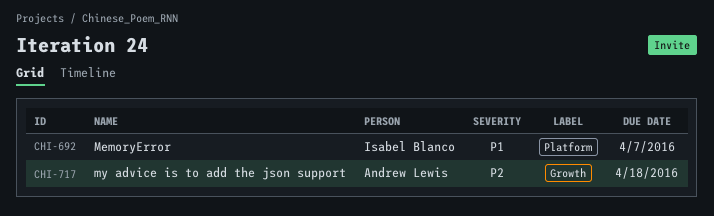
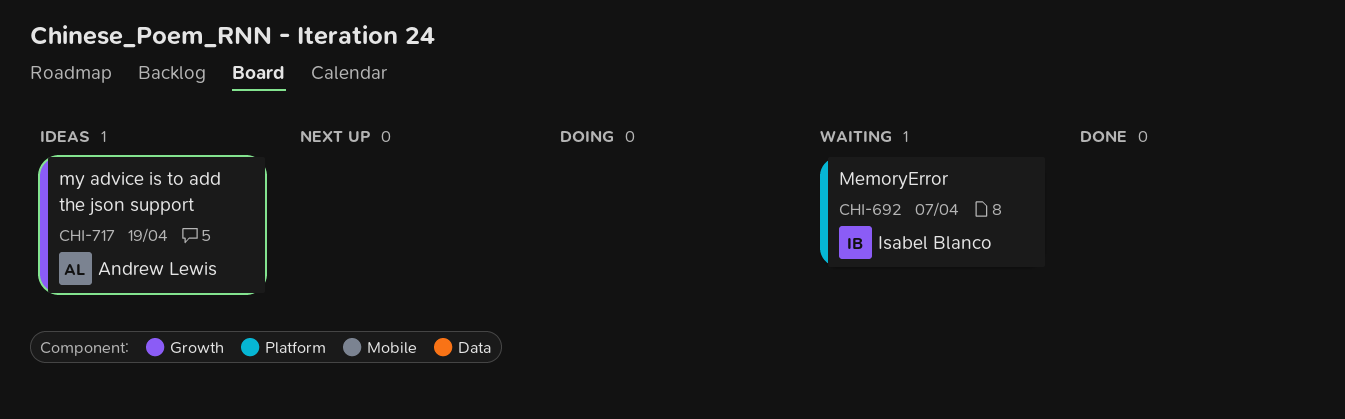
CHI-717, due: Apr 18 -> Apr 19

